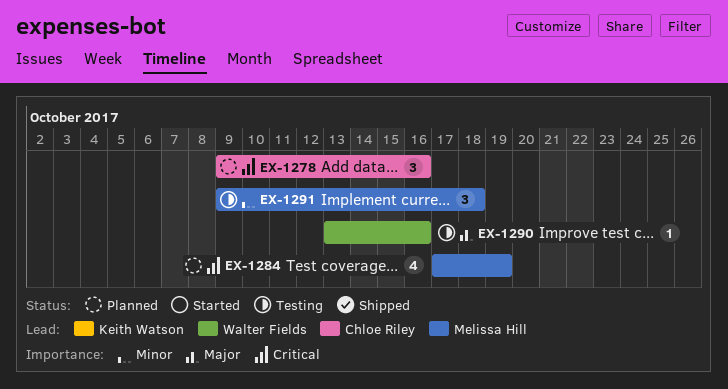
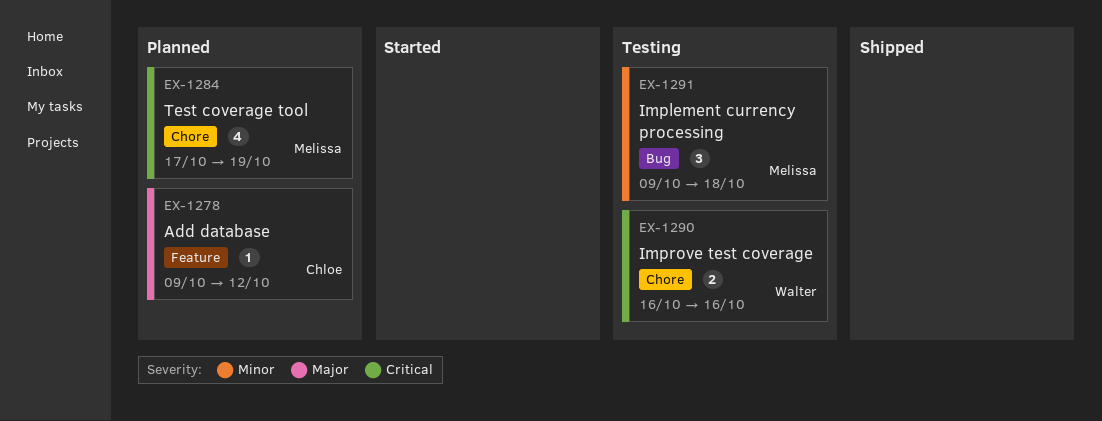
EX-1278, priority: Critical -> Major
EX-1278, estimate: 3 -> 1
EX-1278, due: Oct 16 -> Oct 12
EX-1290, priority: Major -> Critical
EX-1290, estimate: 1 -> 2
EX-1290, start: Oct 13 -> Oct 16

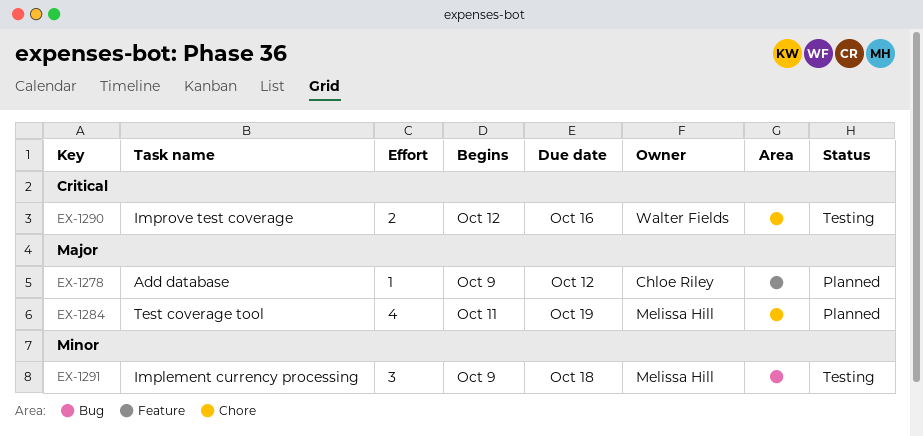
EX-1284, priority: Critical -> Major
EX-1284, start: Oct 17 -> Oct 11
EX-1290, start: Oct 16 -> Oct 12

